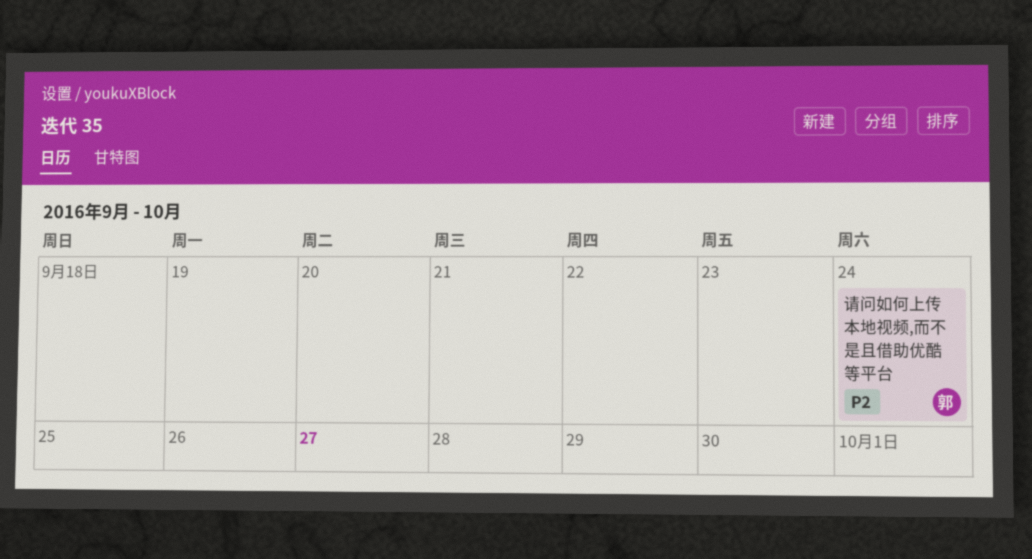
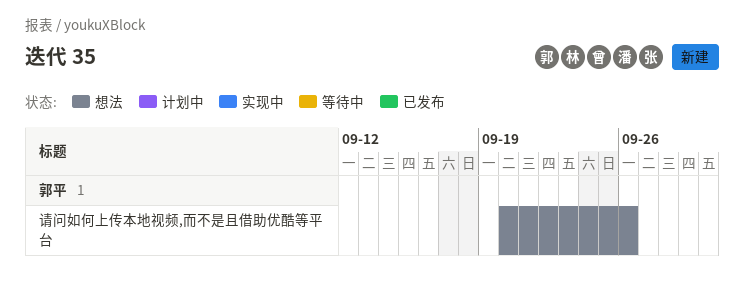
请问如何上传本地视频,而不是且借助优酷等平台, due: Sep 24 -> Sep 26

